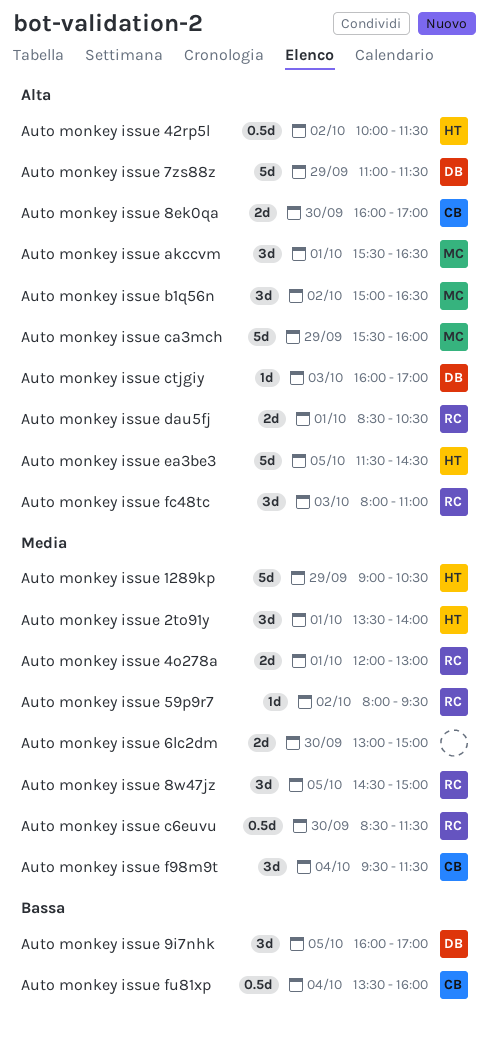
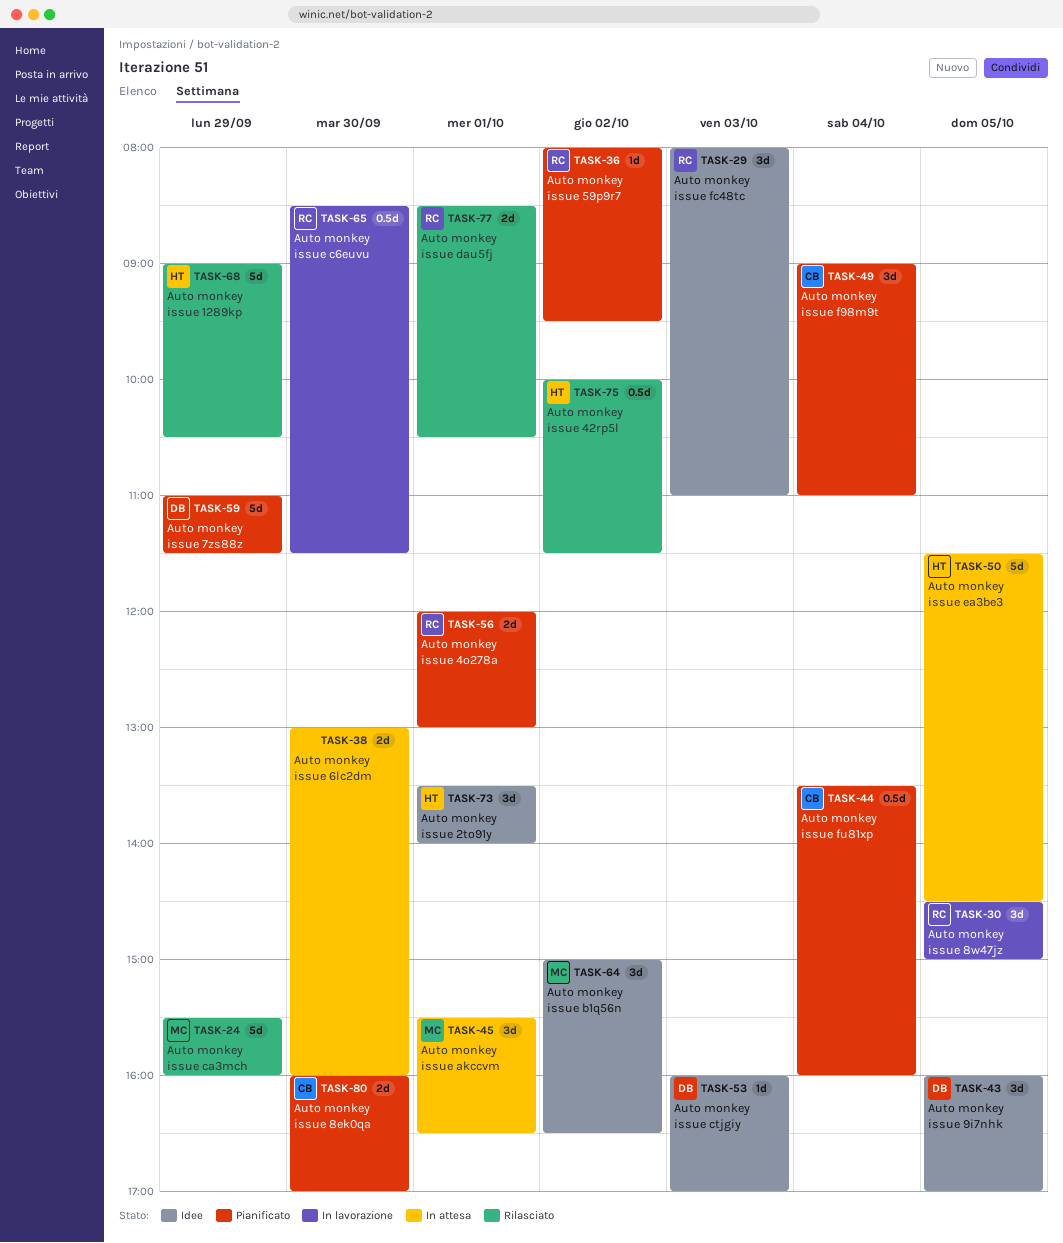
Auto monkey issue 6lc2dm, ends: 15:00 -> 16:00
Auto monkey issue f98m9t, begins: 09:30 -> 09:00
Auto monkey issue f98m9t, ends: 11:30 -> 11:00

